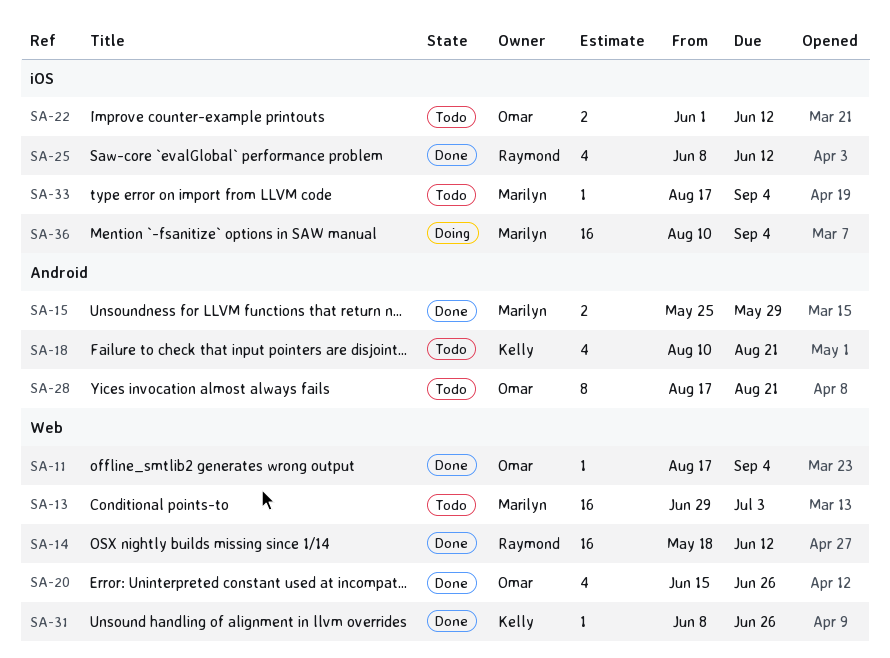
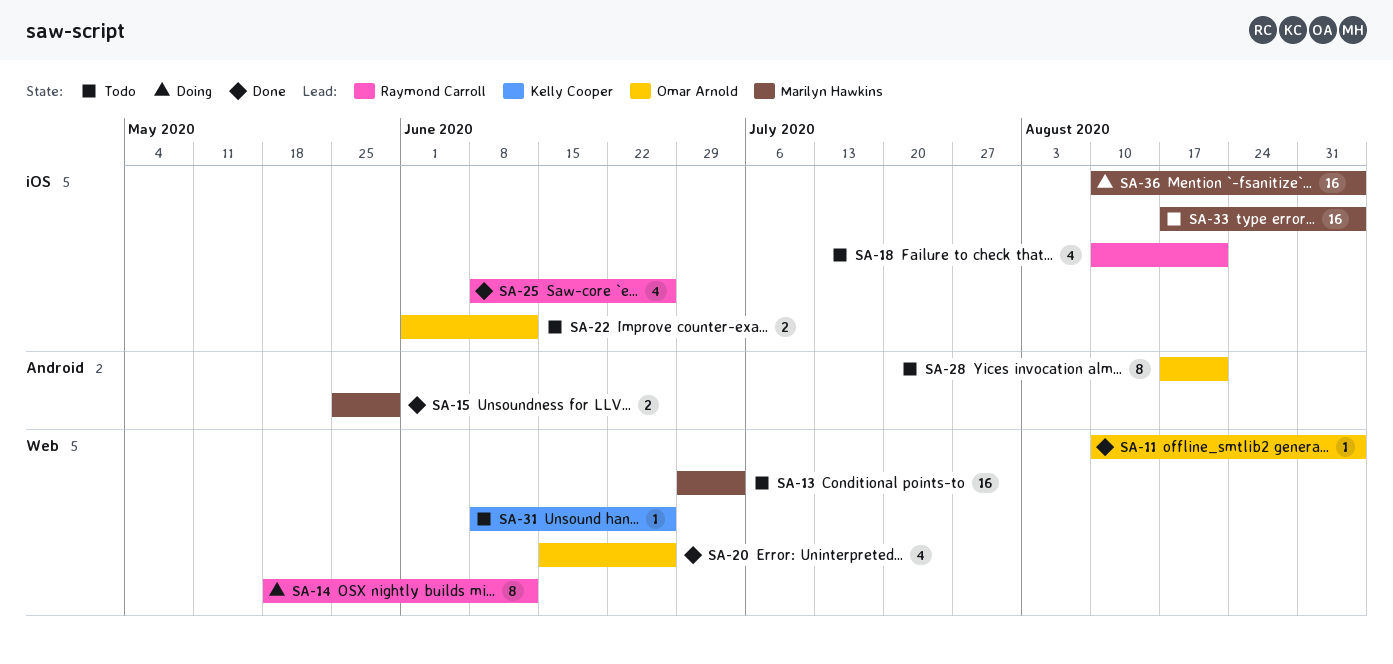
SA-11, start: Aug 17 -> Aug 10
SA-14, status: Done -> Doing
SA-14, estimate: 16 -> 8
SA-18, owner: Kelly Cooper -> Raymond Carroll
SA-18, label: Android -> iOS
SA-25, due: Jun 12 -> Jun 26
SA-31, status: Done -> Todo
SA-33, estimate: 1 -> 16

